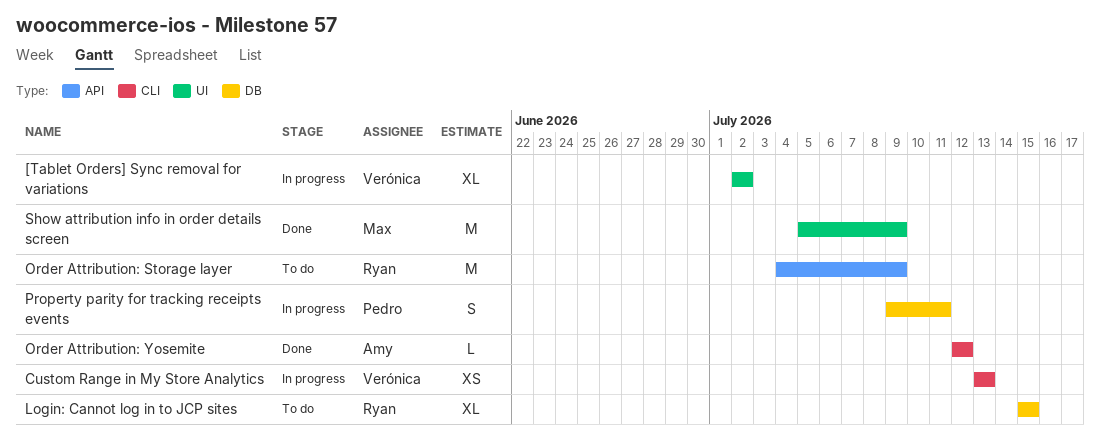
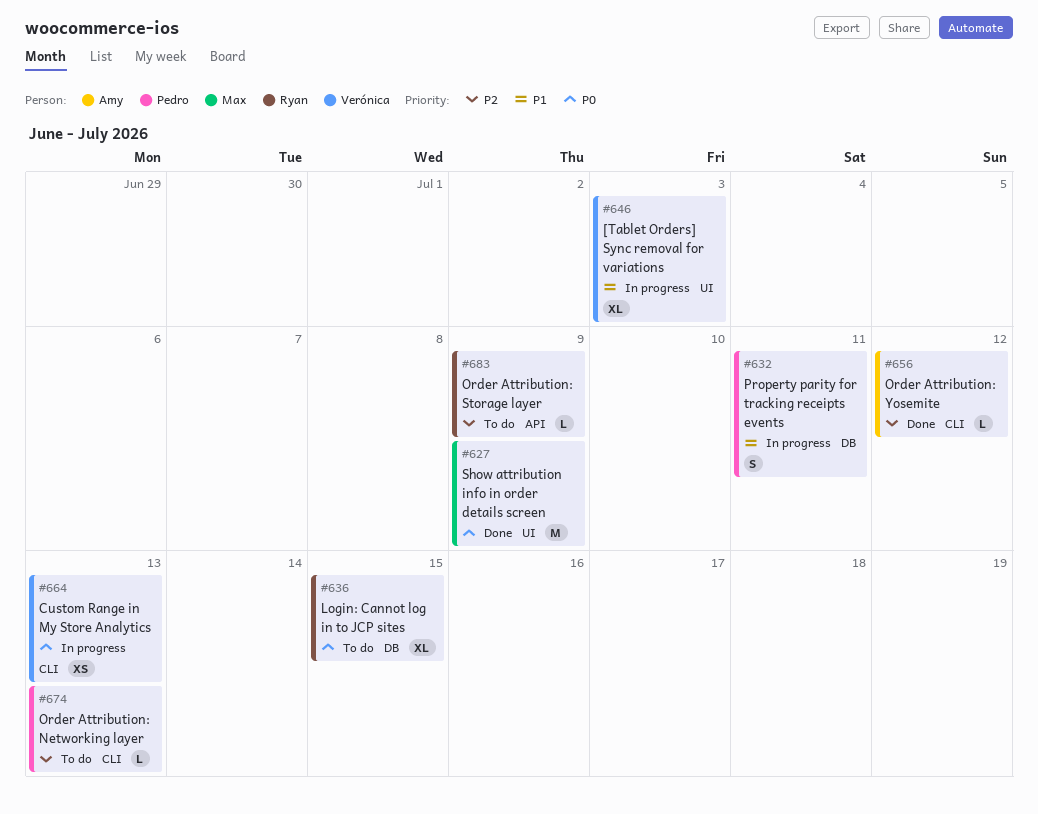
[Tablet Orders] Sync removal for variations, due: Jul 2 -> Jul 3
Order Attribution: Networking layer: none -> present
Order Attribution: Storage layer, estimate: M -> L

